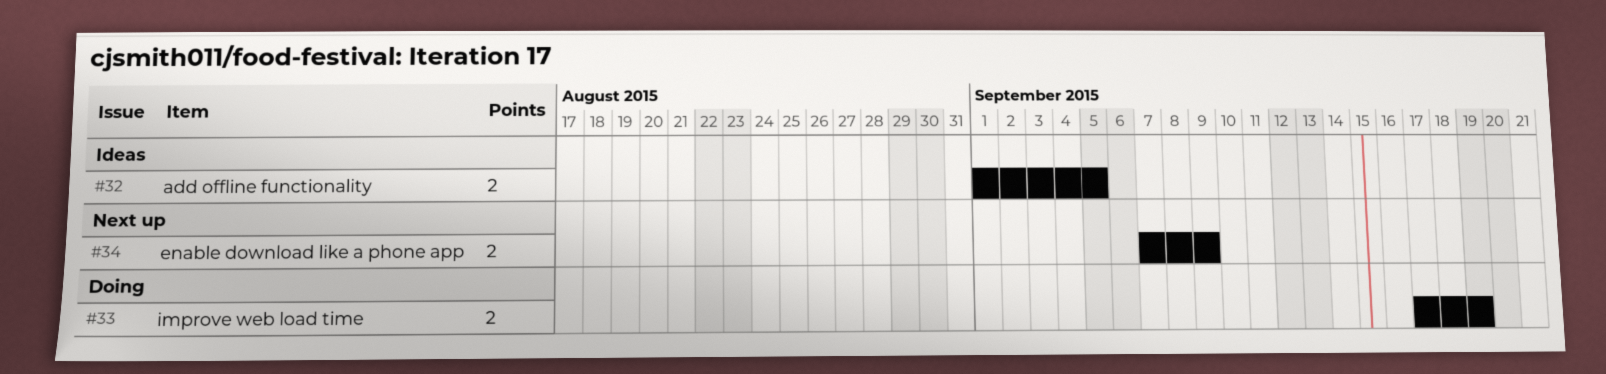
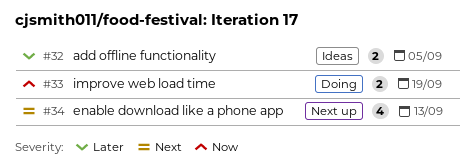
#34, estimate: 2 -> 4
#34, due: Sep 9 -> Sep 13

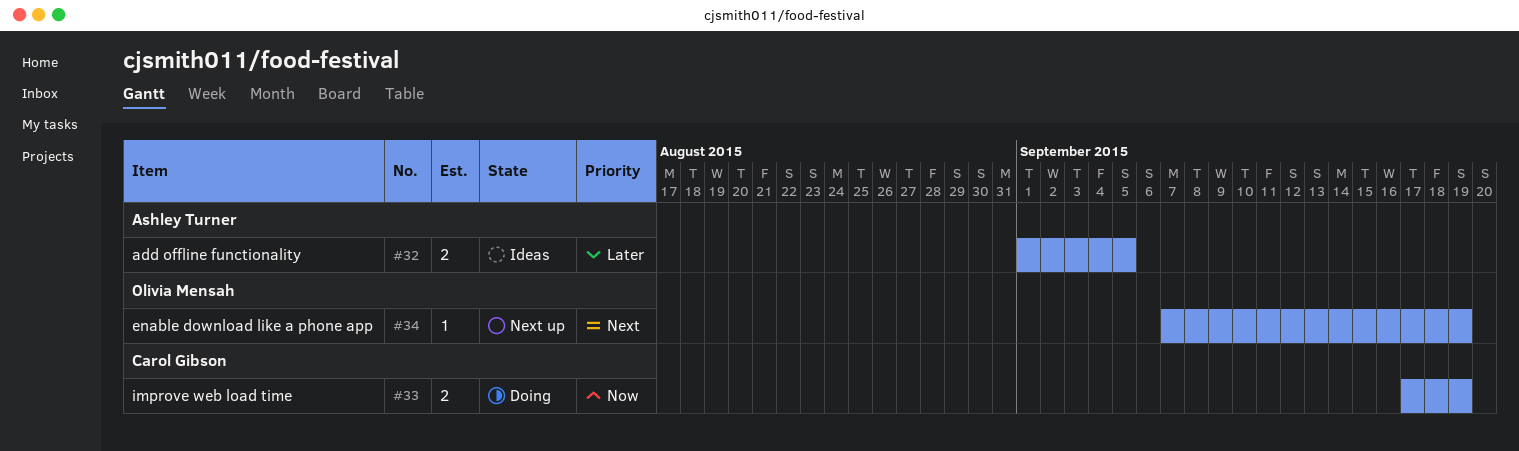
#34, estimate: 4 -> 1
#34, due: Sep 13 -> Sep 19

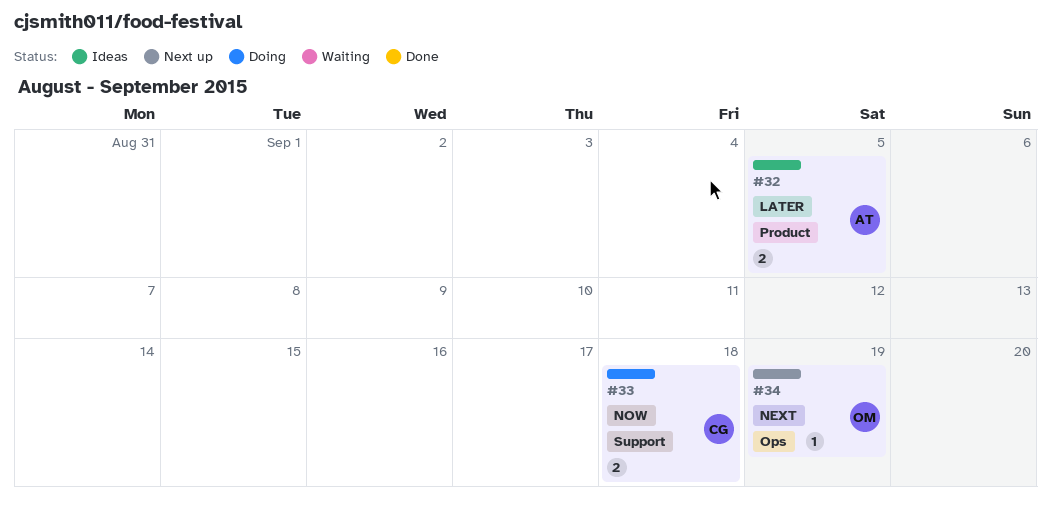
#33, due: Sep 19 -> Sep 18

